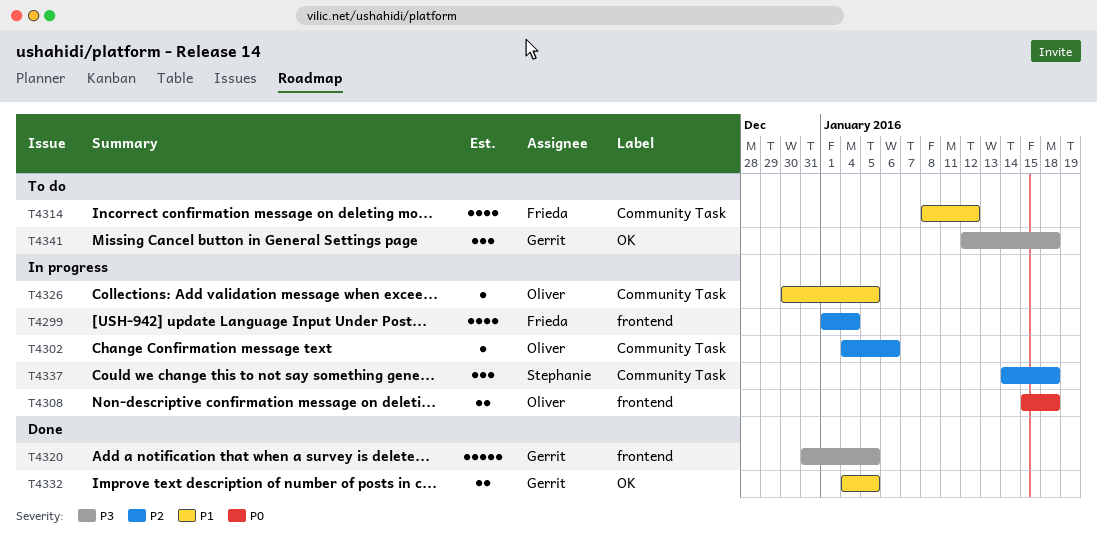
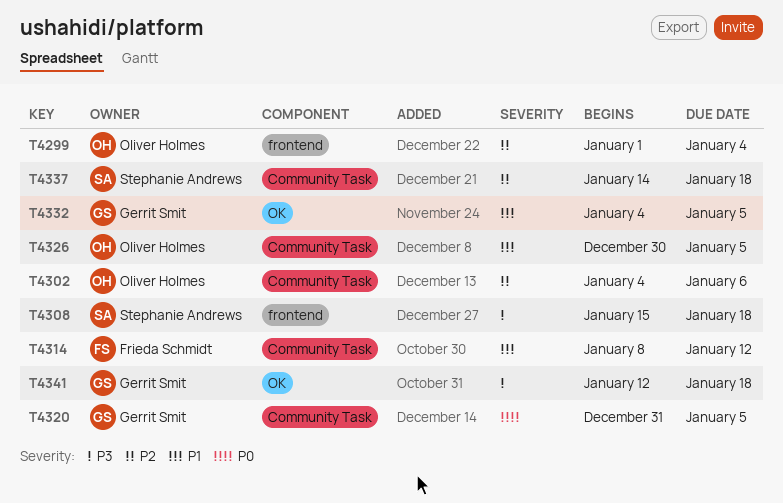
T4299, owner: Frieda Schmidt -> Oliver Holmes
T4308, owner: Oliver Holmes -> Stephanie Andrews
T4308, priority: P0 -> P3
T4320, priority: P3 -> P0
T4320, label: frontend -> Community Task

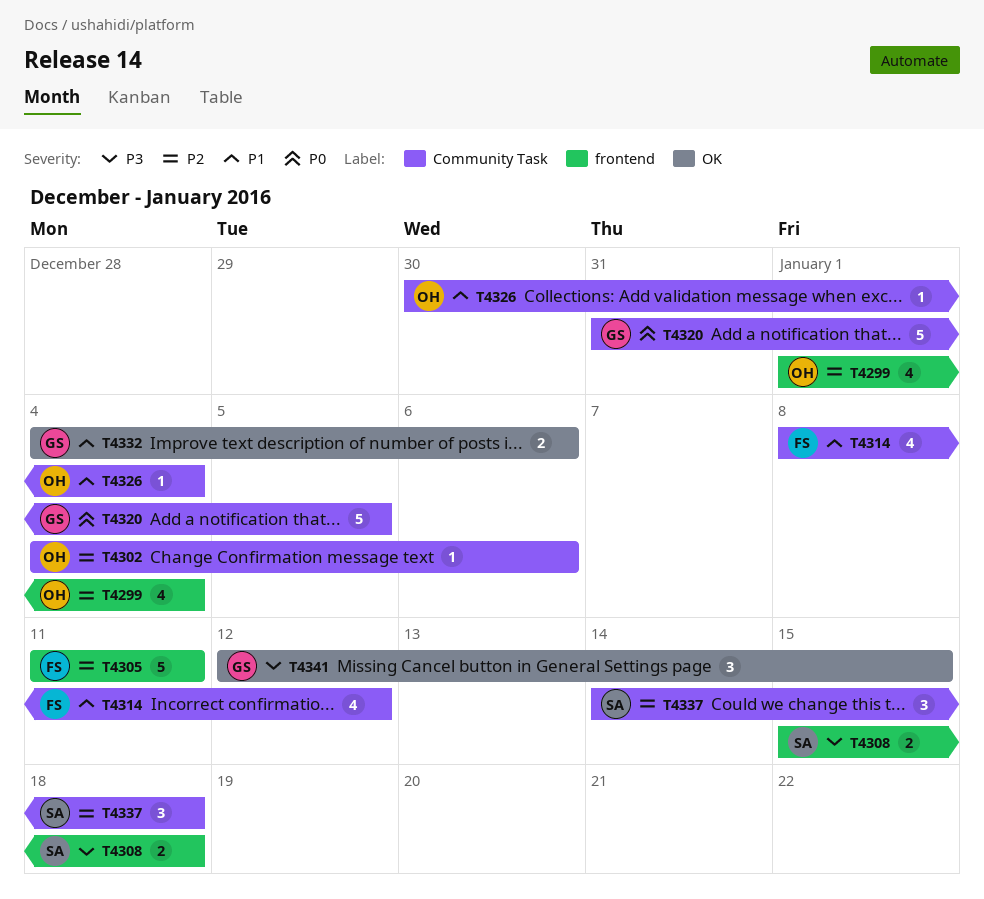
T4305: none -> present
T4326, due: Jan 5 -> Jan 4
T4332, due: Jan 5 -> Jan 6
T4341, due: Jan 18 -> Jan 15

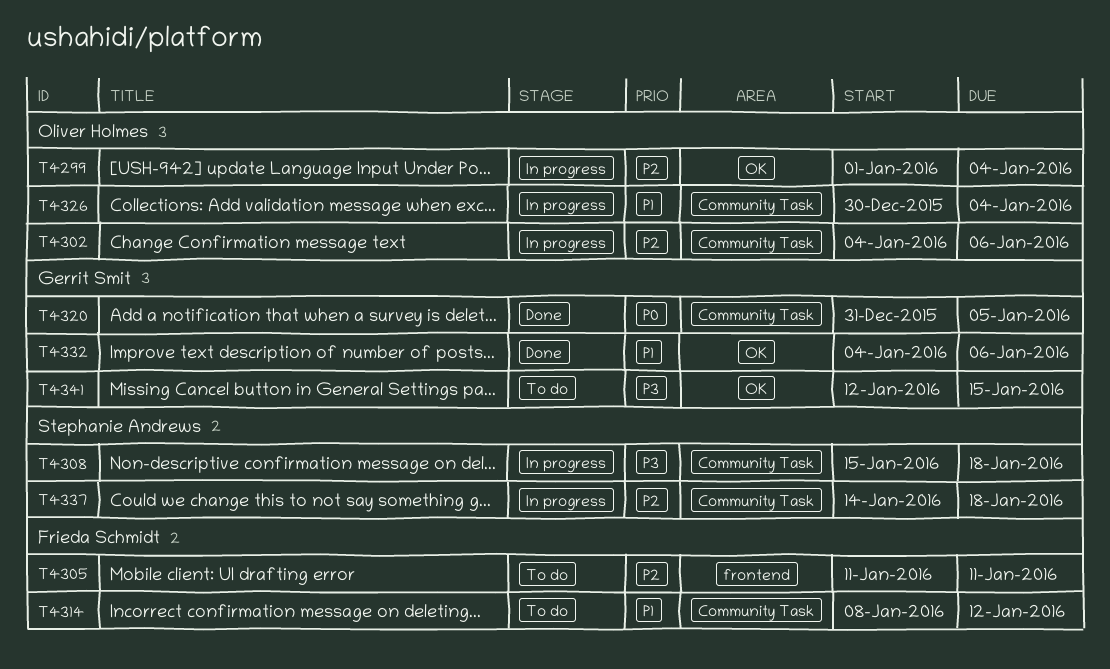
T4299, label: frontend -> OK
T4308, label: frontend -> Community Task

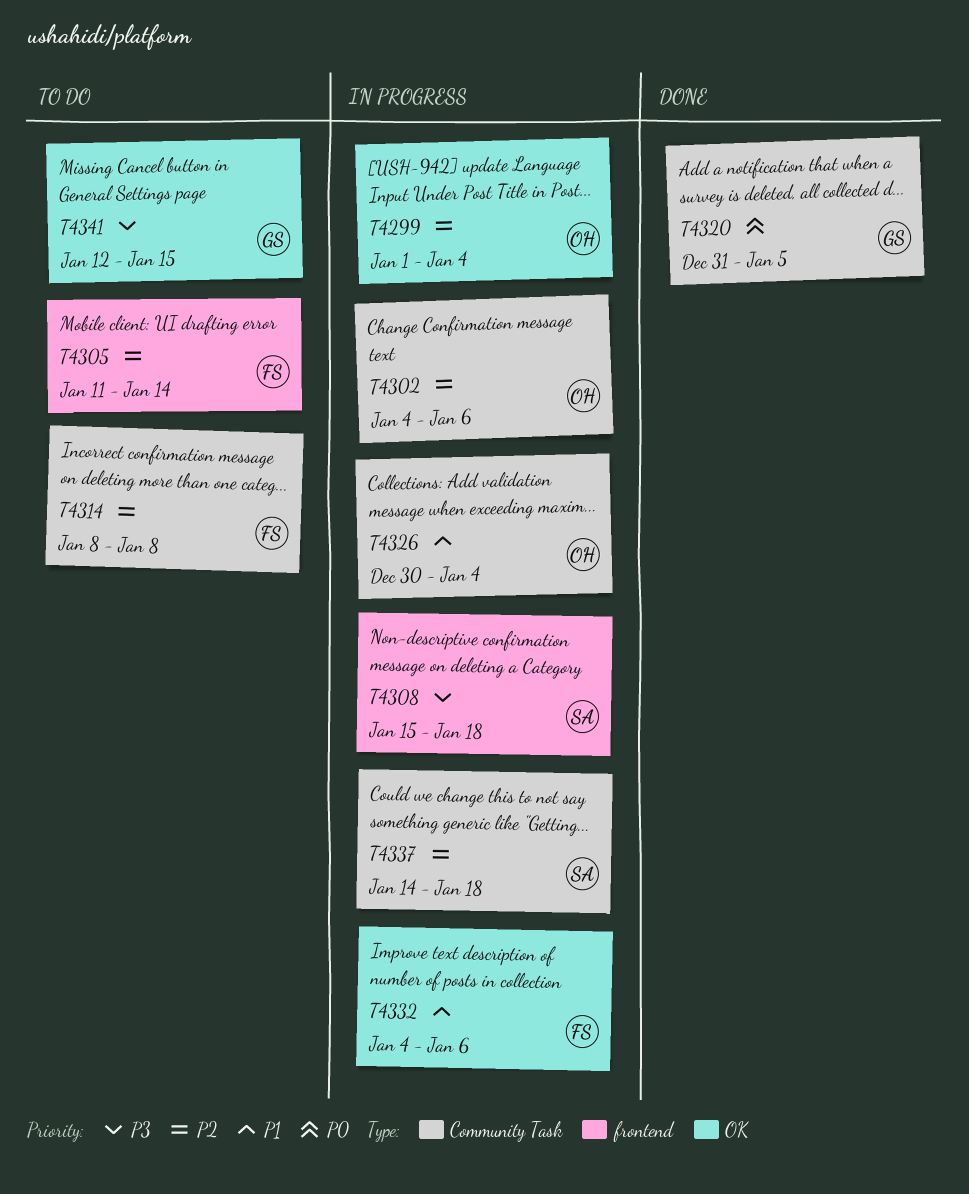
T4305, due: Jan 11 -> Jan 14
T4308, label: Community Task -> frontend
T4314, priority: P1 -> P2
T4314, due: Jan 12 -> Jan 8
T4332, status: Done -> In progress
T4332, owner: Gerrit Smit -> Frieda Schmidt

